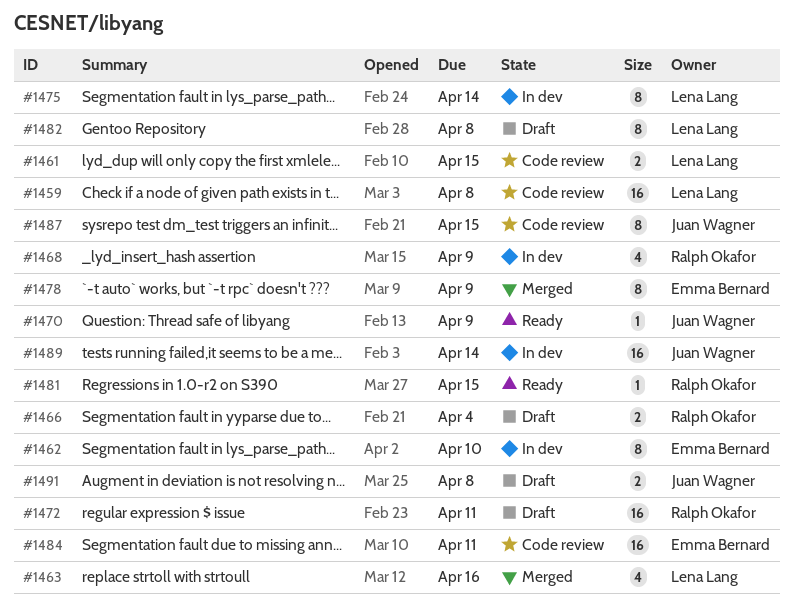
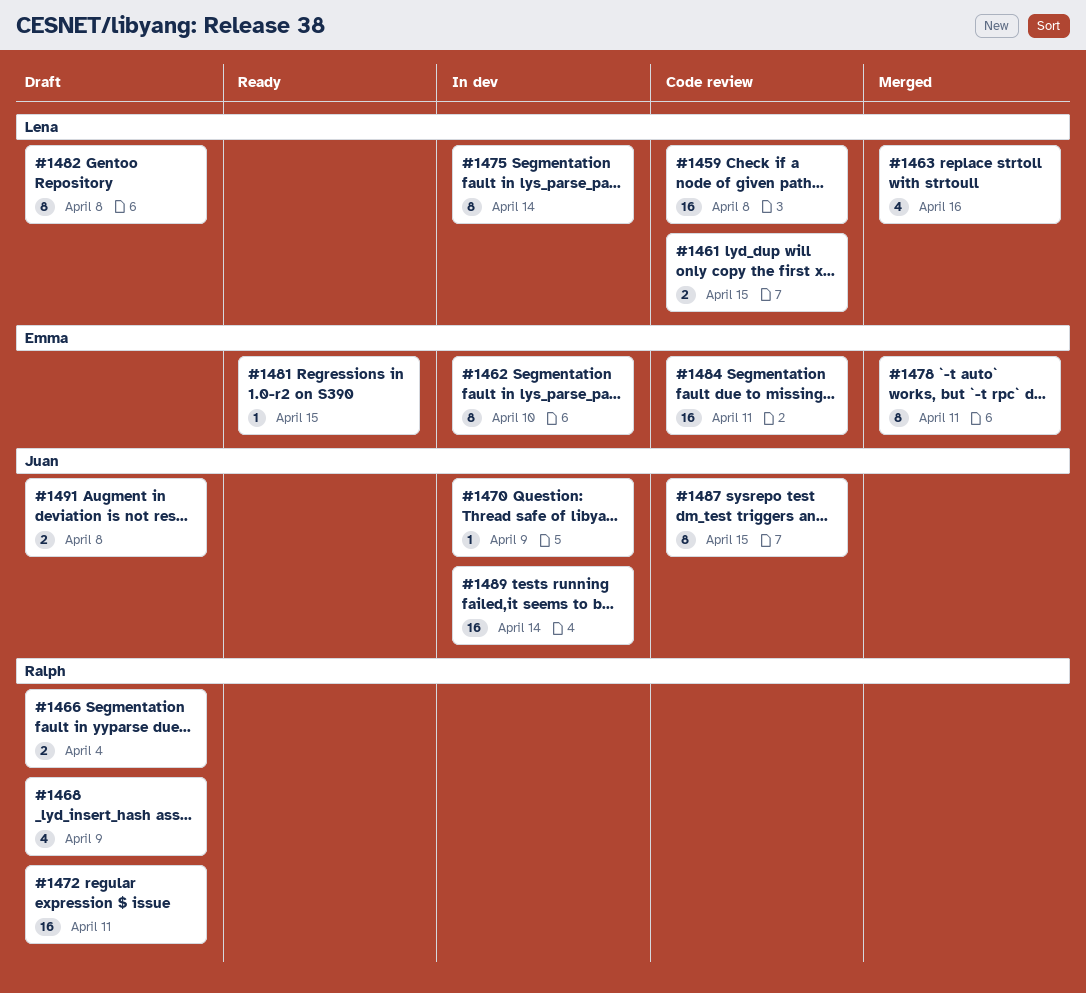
#1468, status: In dev -> Draft
#1470, status: Ready -> In dev
#1478, due: Apr 9 -> Apr 11
#1481, owner: Ralph Okafor -> Emma Bernard

